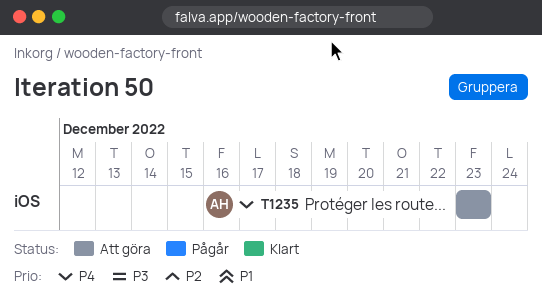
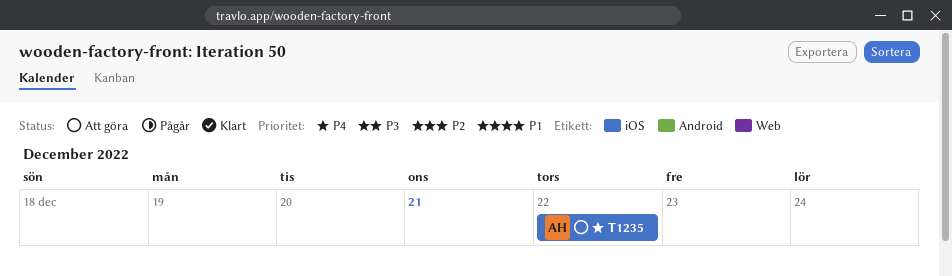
T1235, start: Dec 23 -> Dec 22
T1235, due: Dec 23 -> Dec 22

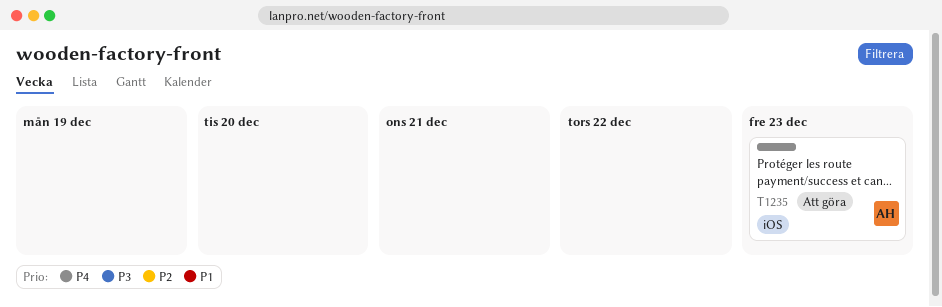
T1235, due: Dec 22 -> Dec 23

